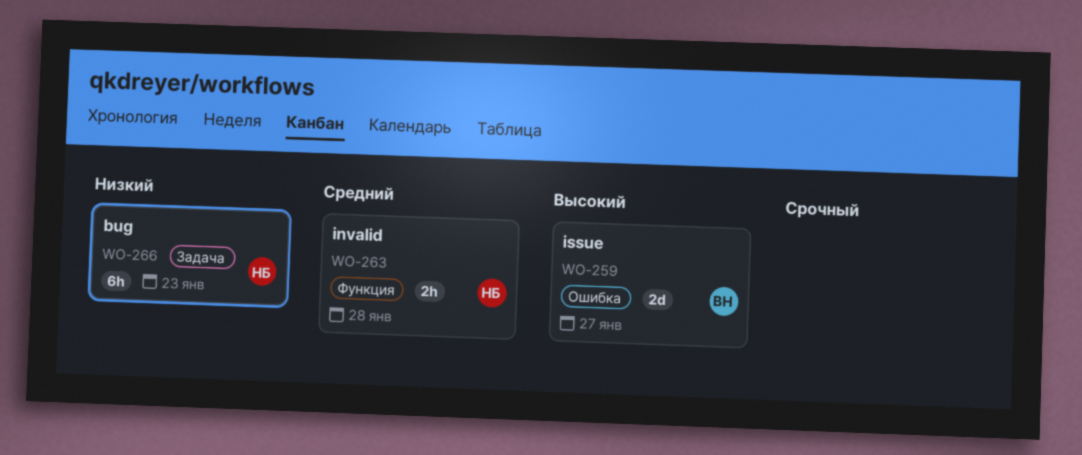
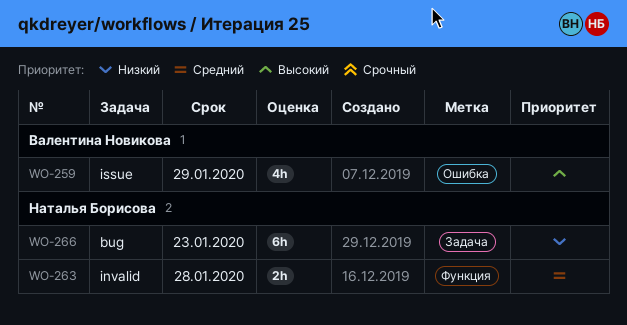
WO-259, estimate: 2d -> 4h
WO-259, due: Jan 27 -> Jan 29

